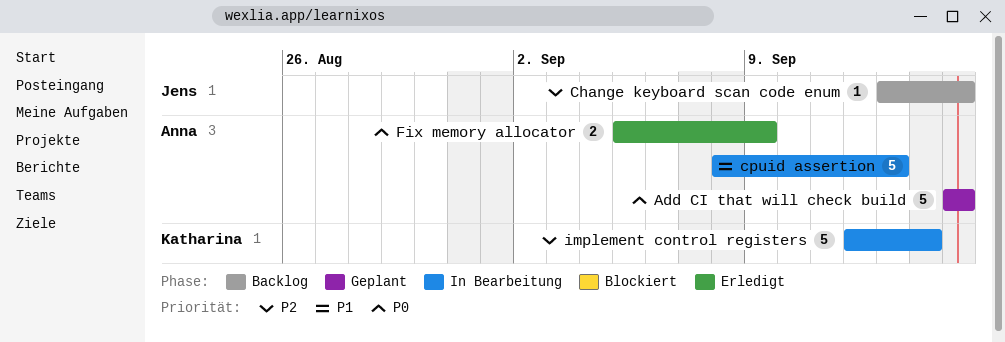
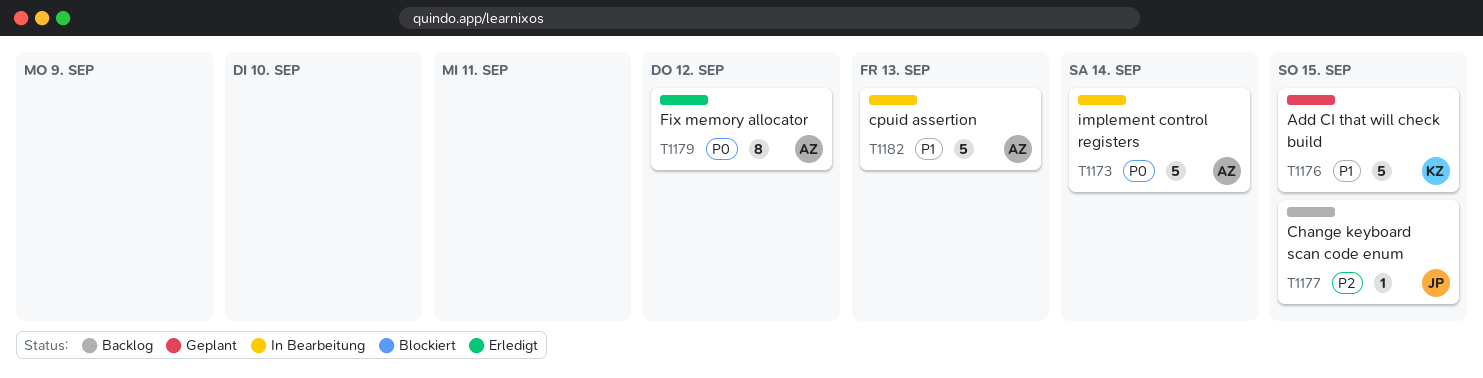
Add CI that will check build, owner: Anna -> Katharina
Add CI that will check build, priority: P0 -> P1
Fix memory allocator, estimate: 2 -> 8
Fix memory allocator, due: Sep 9 -> Sep 12
implement control registers, owner: Katharina -> Anna
implement control registers, priority: P2 -> P0

